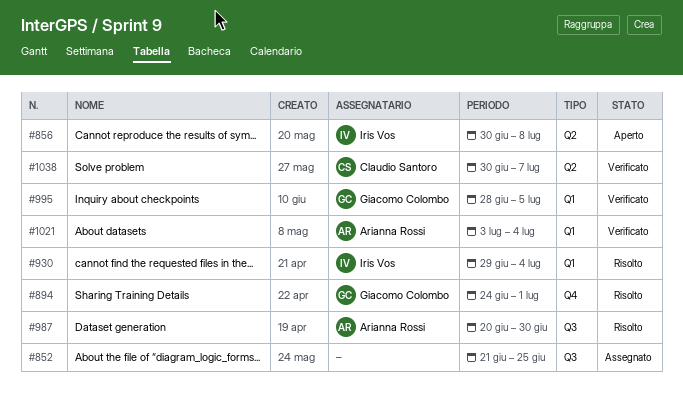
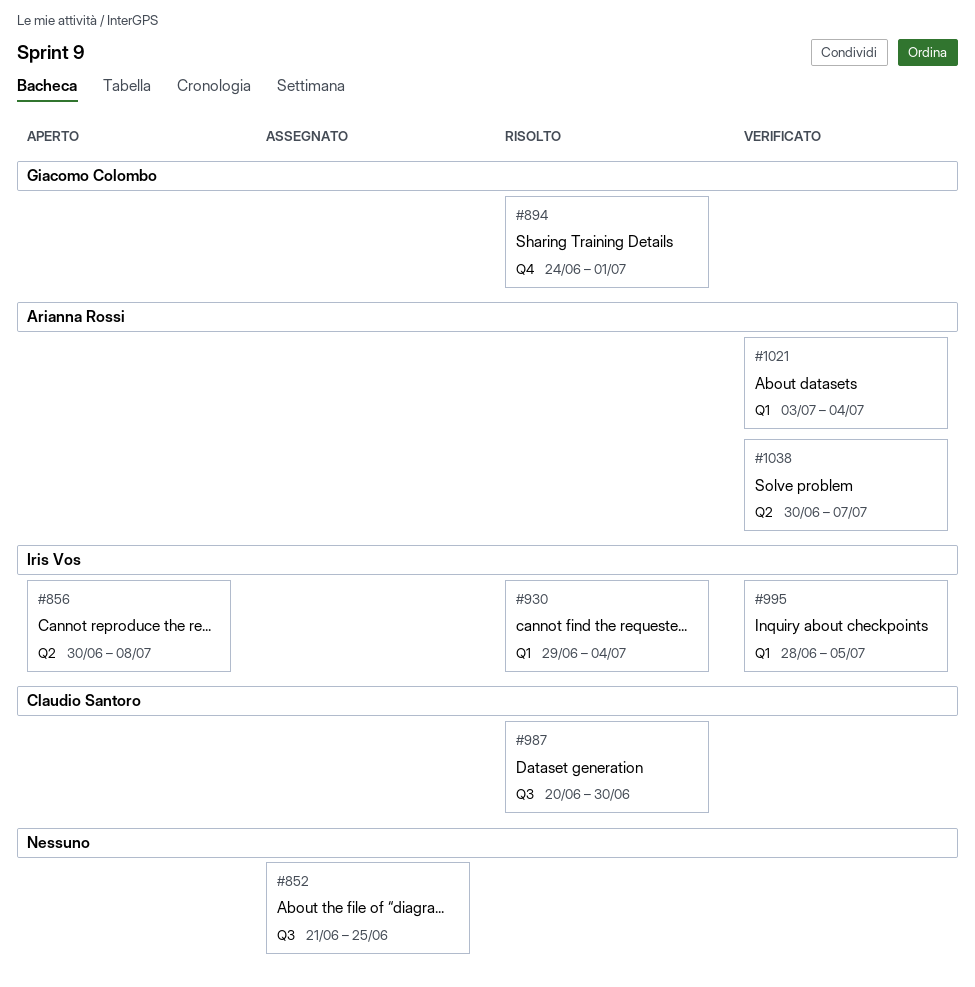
#987, owner: Arianna Rossi -> Claudio Santoro
#995, owner: Giacomo Colombo -> Iris Vos
#1038, owner: Claudio Santoro -> Arianna Rossi

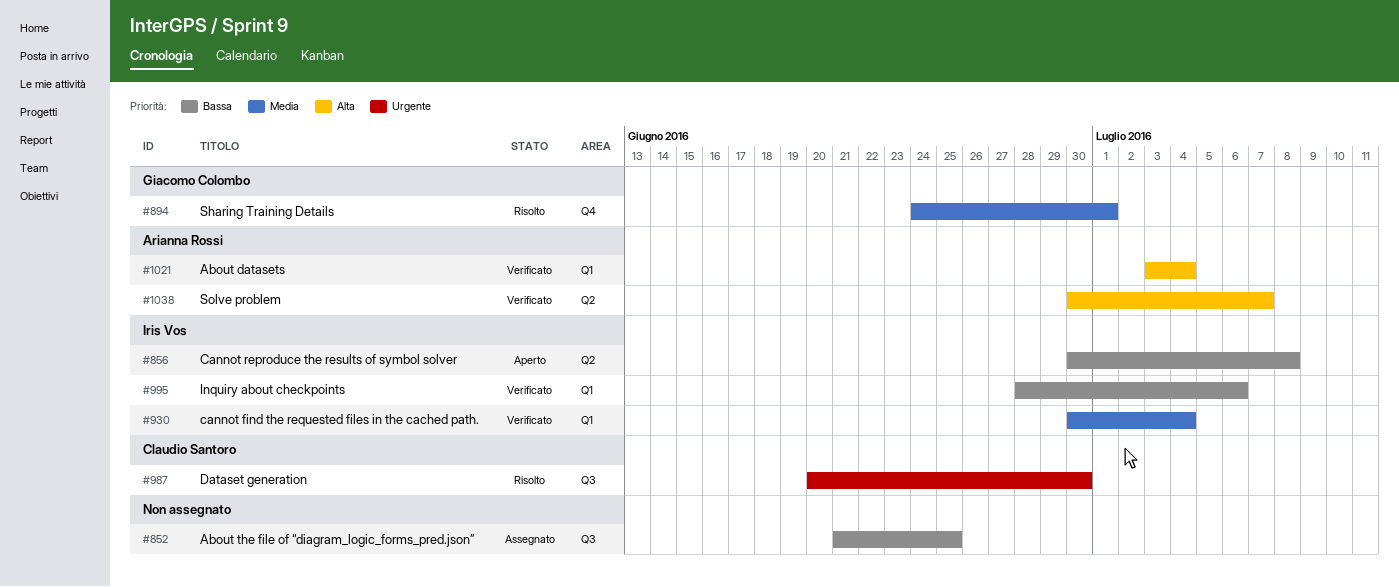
#930, status: Risolto -> Verificato
#930, start: Jun 29 -> Jun 30
#995, due: Jul 5 -> Jul 6

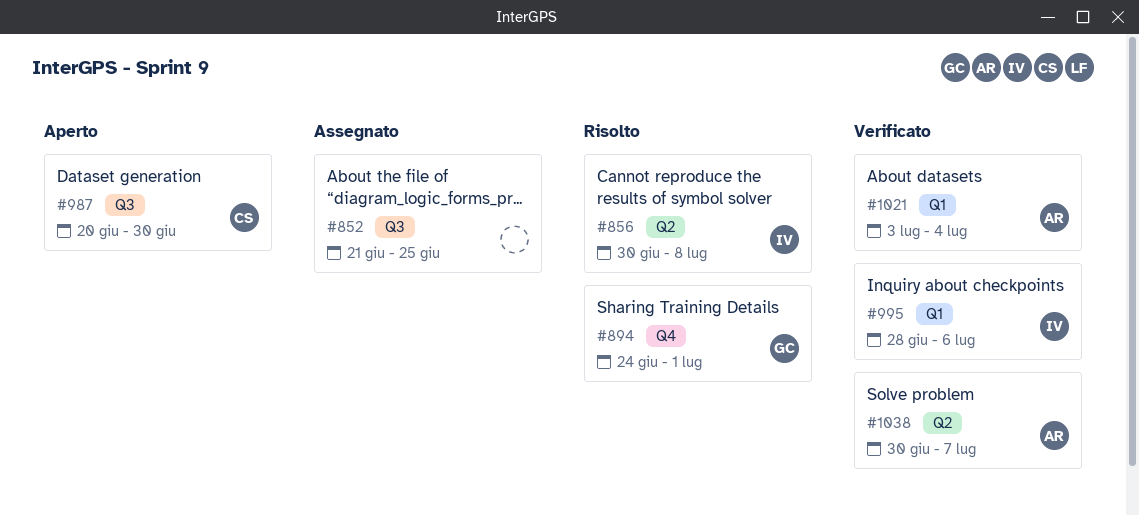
#856, status: Aperto -> Risolto
#930: present -> none
#987, status: Risolto -> Aperto

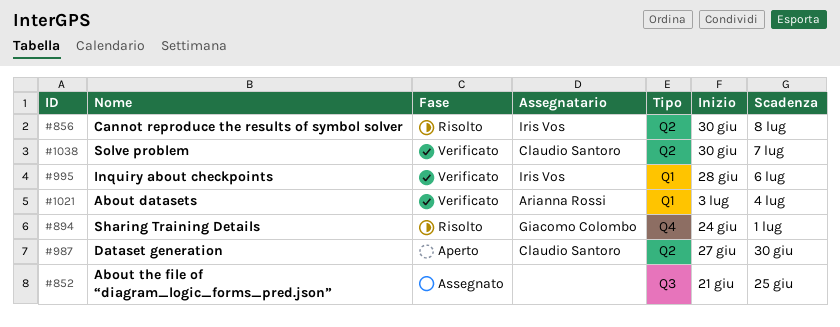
#987, label: Q3 -> Q2
#987, start: Jun 20 -> Jun 27
#1038, owner: Arianna Rossi -> Claudio Santoro

